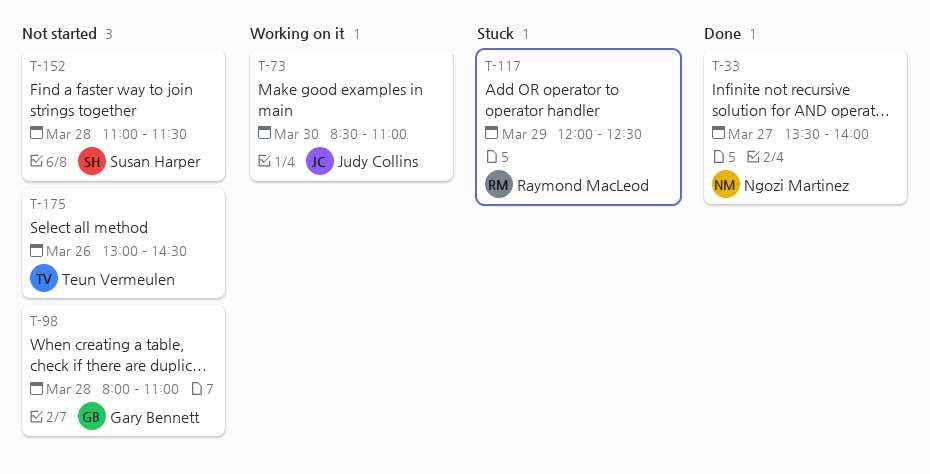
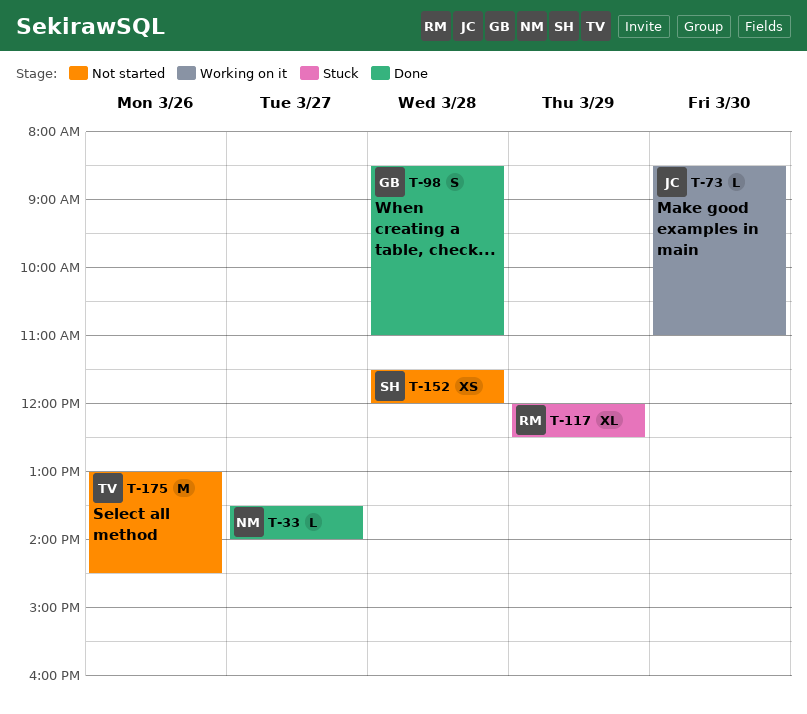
T-98, status: Not started -> Done
T-98, begins: 08:00 -> 08:30
T-152, begins: 11:00 -> 11:30
T-152, ends: 11:30 -> 12:00

